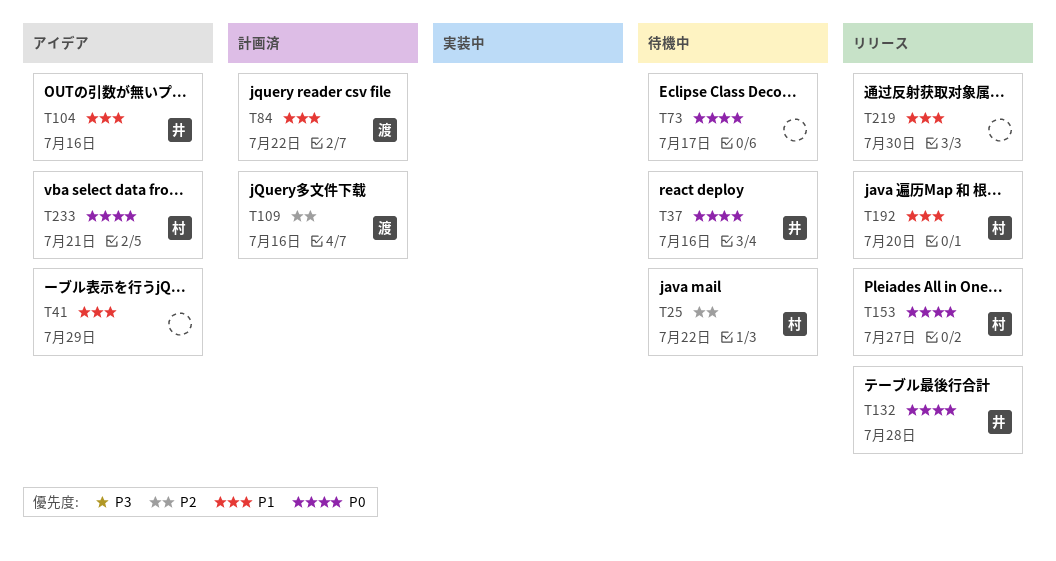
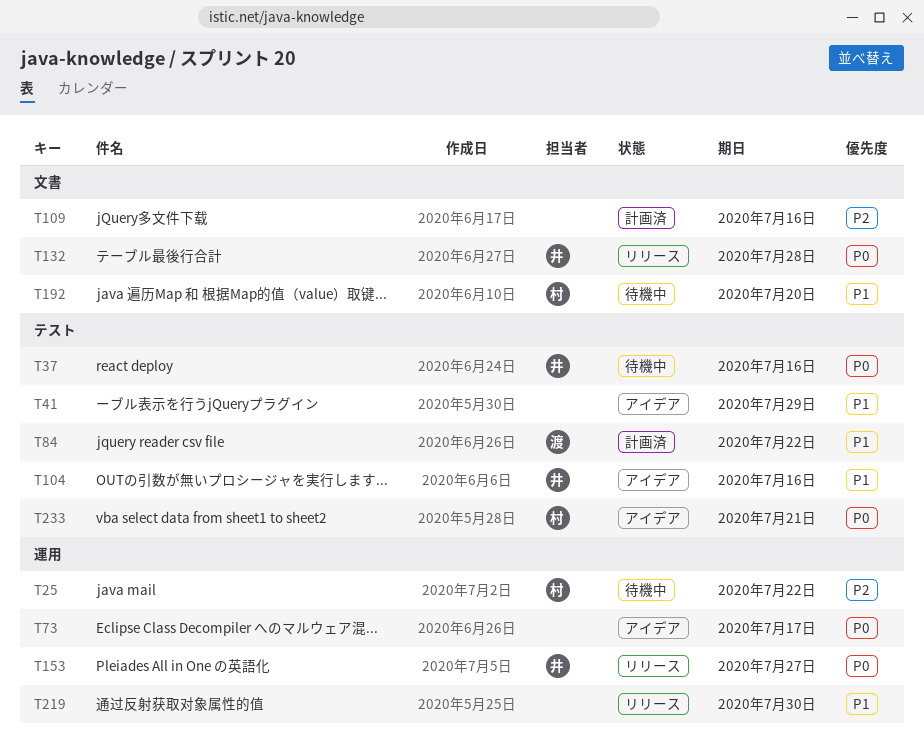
T73, status: 待機中 -> アイデア
T109, owner: 渡 -> none
T153, owner: 村 -> 井
T192, status: リリース -> 待機中

